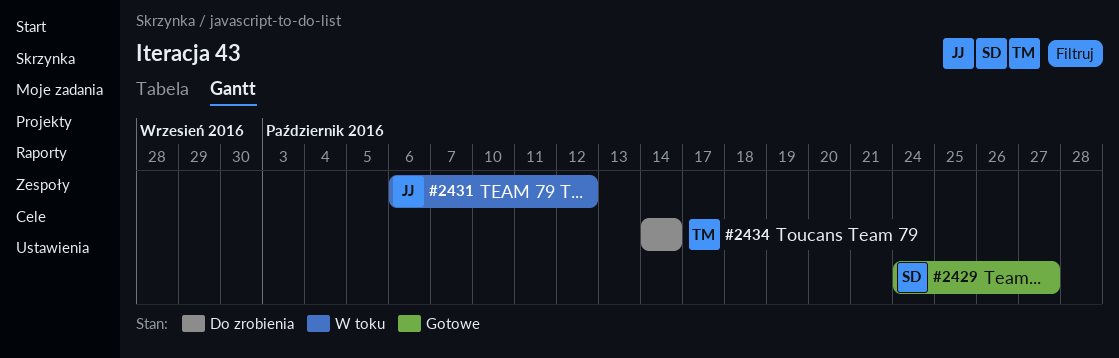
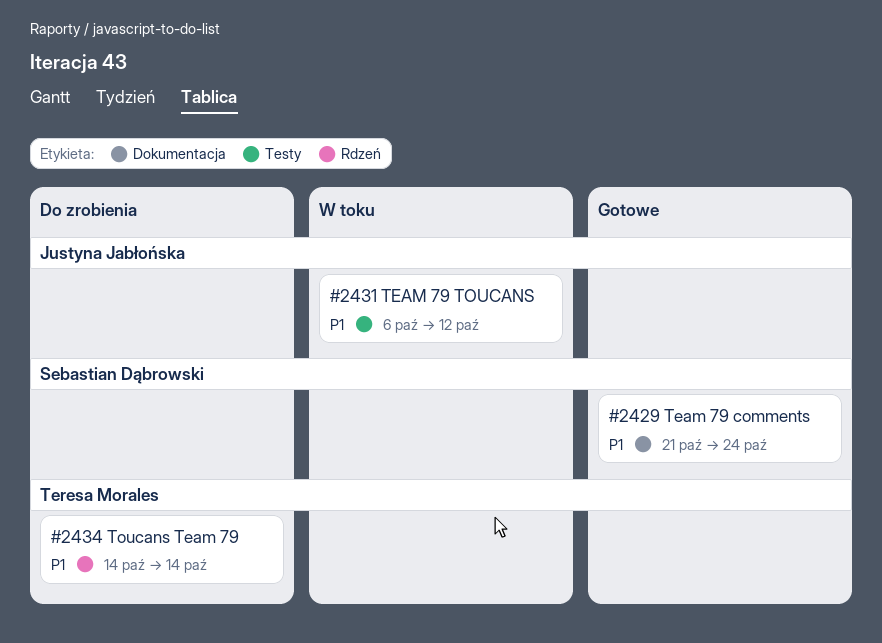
#2429, start: Oct 24 -> Oct 21
#2429, due: Oct 27 -> Oct 24

